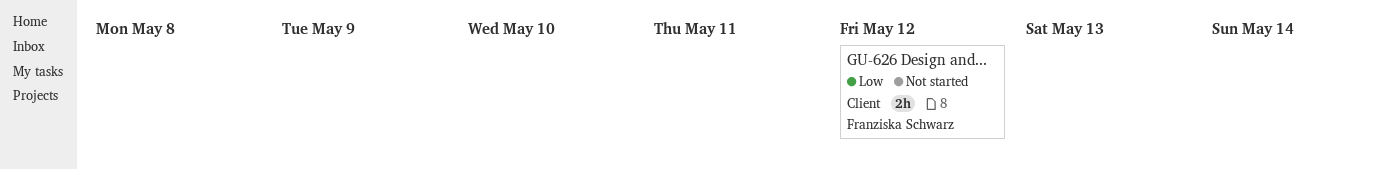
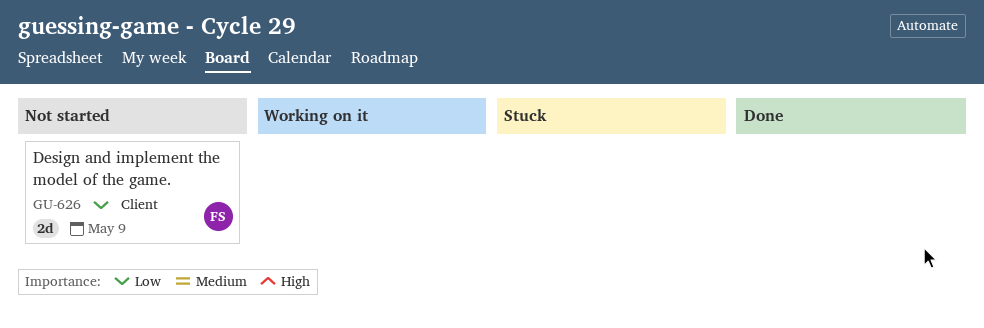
GU-626, estimate: 2h -> 2d
GU-626, due: May 12 -> May 9

